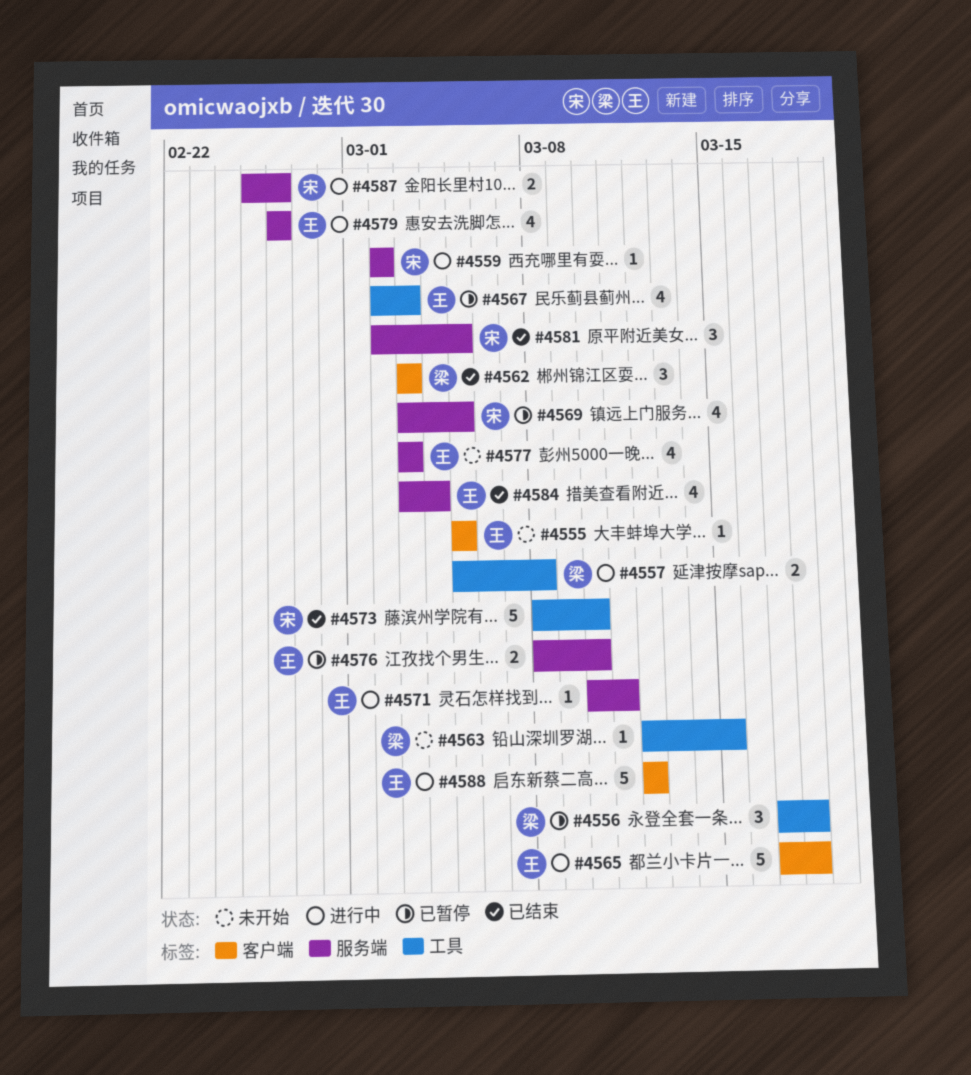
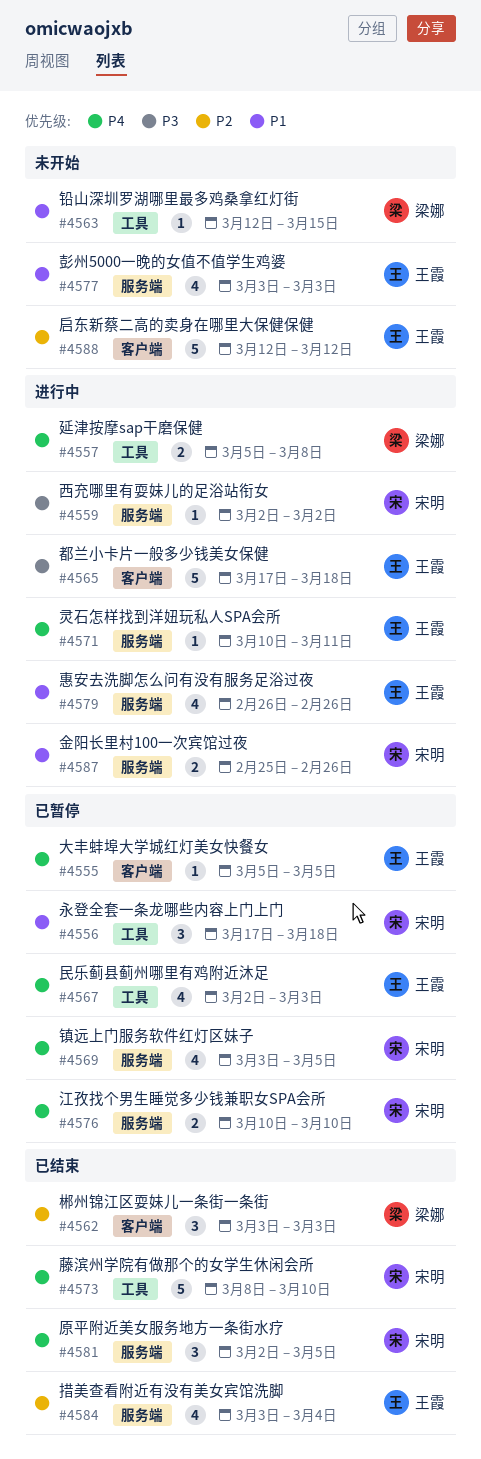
#4555, status: 未开始 -> 已暂停
#4556, owner: 梁娜 -> 宋明
#4576, owner: 王霞 -> 宋明
#4576, start: Mar 8 -> Mar 10
#4588, status: 进行中 -> 未开始

